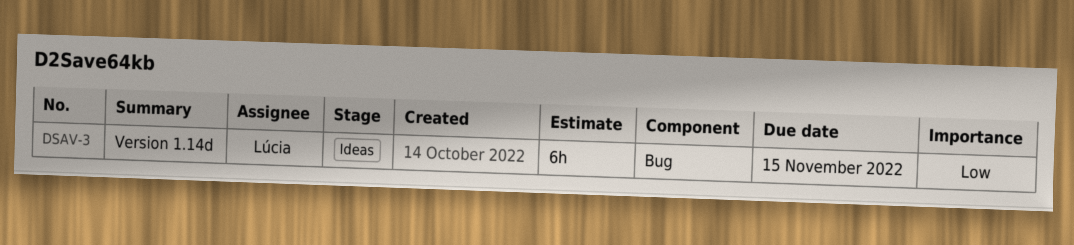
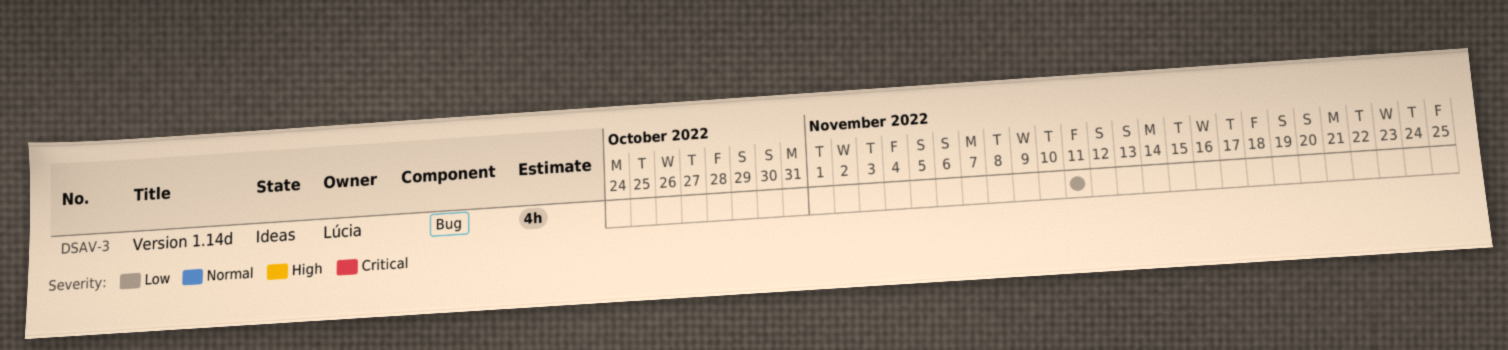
DSAV-3, estimate: 6h -> 4h
DSAV-3, due: Nov 15 -> Nov 11

